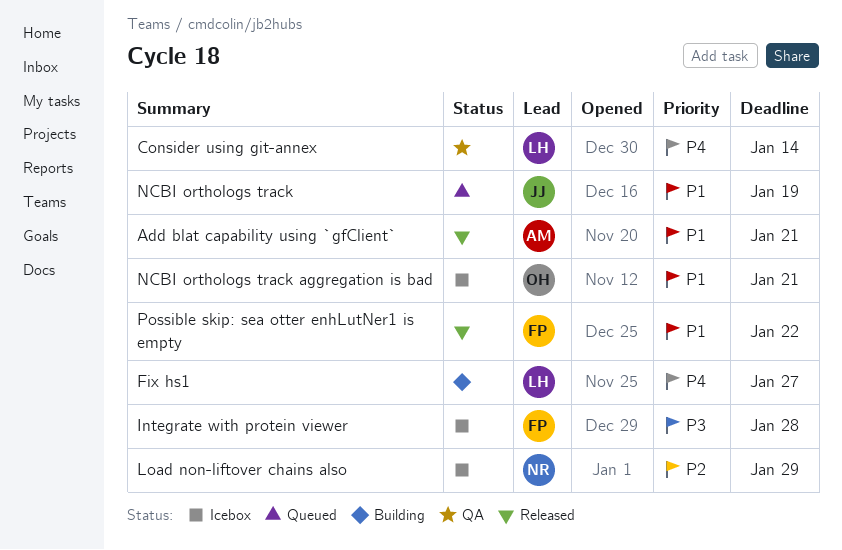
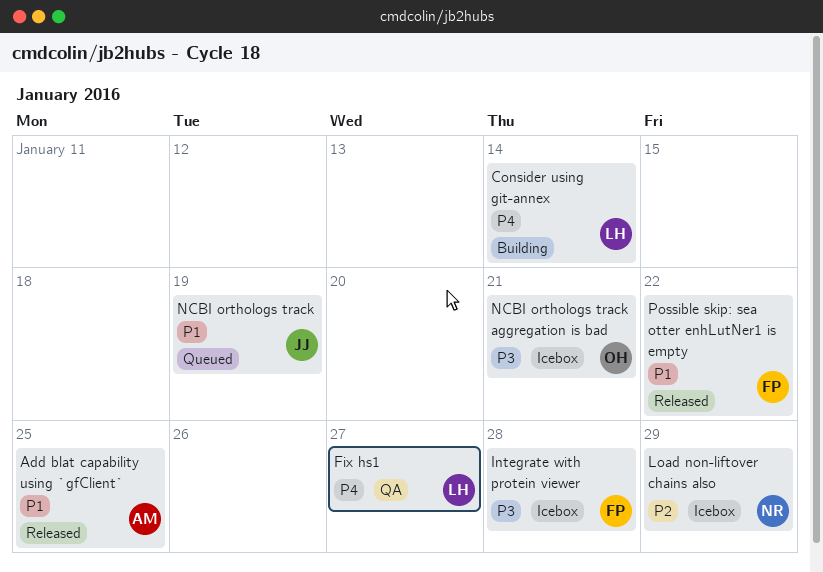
Add blat capability using `gfClient`, due: Jan 21 -> Jan 25
Consider using git-annex, status: QA -> Building
Fix hs1, status: Building -> QA
NCBI orthologs track aggregation is bad, priority: P1 -> P3

